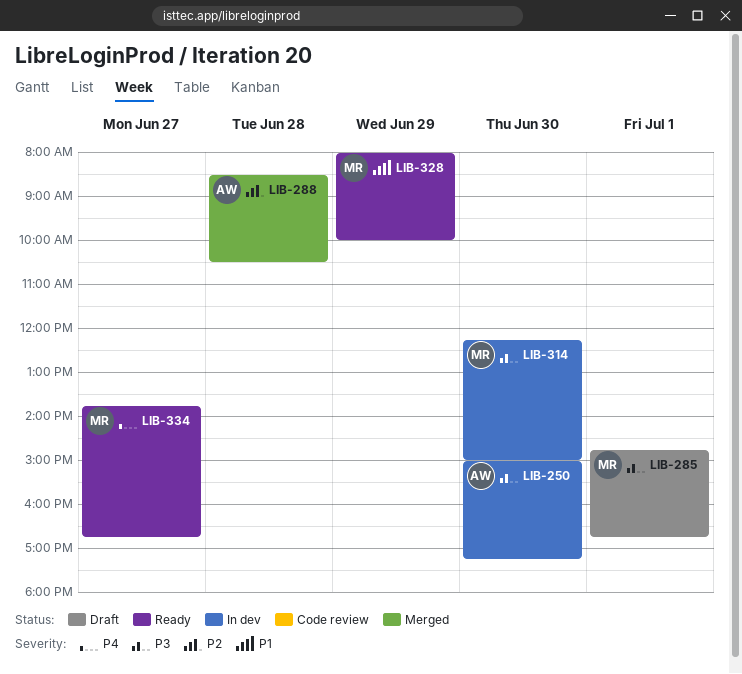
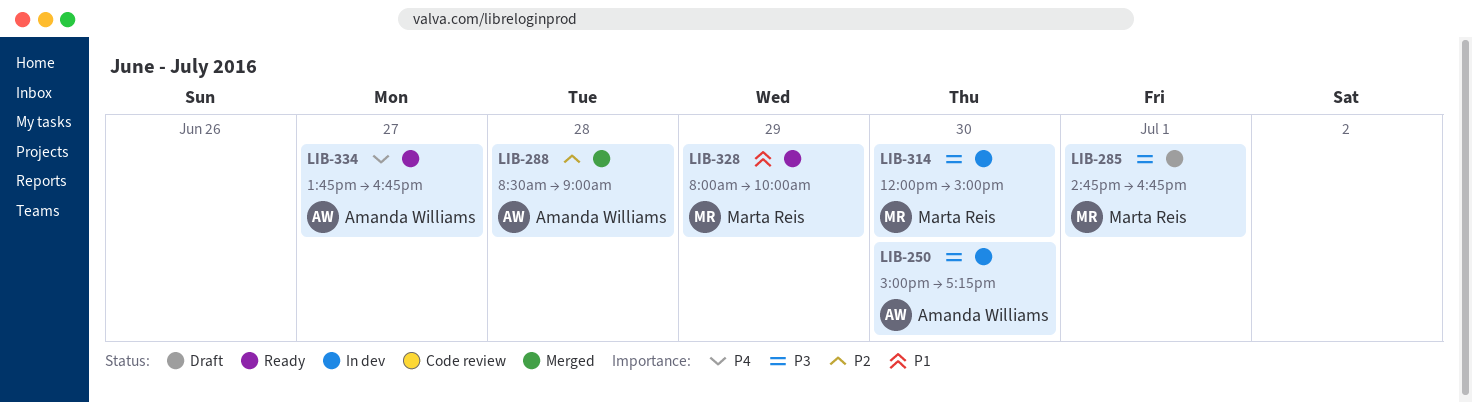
LIB-288, ends: 10:30 -> 09:00
LIB-314, begins: 12:15 -> 12:00
LIB-334, owner: Marta Reis -> Amanda Williams

